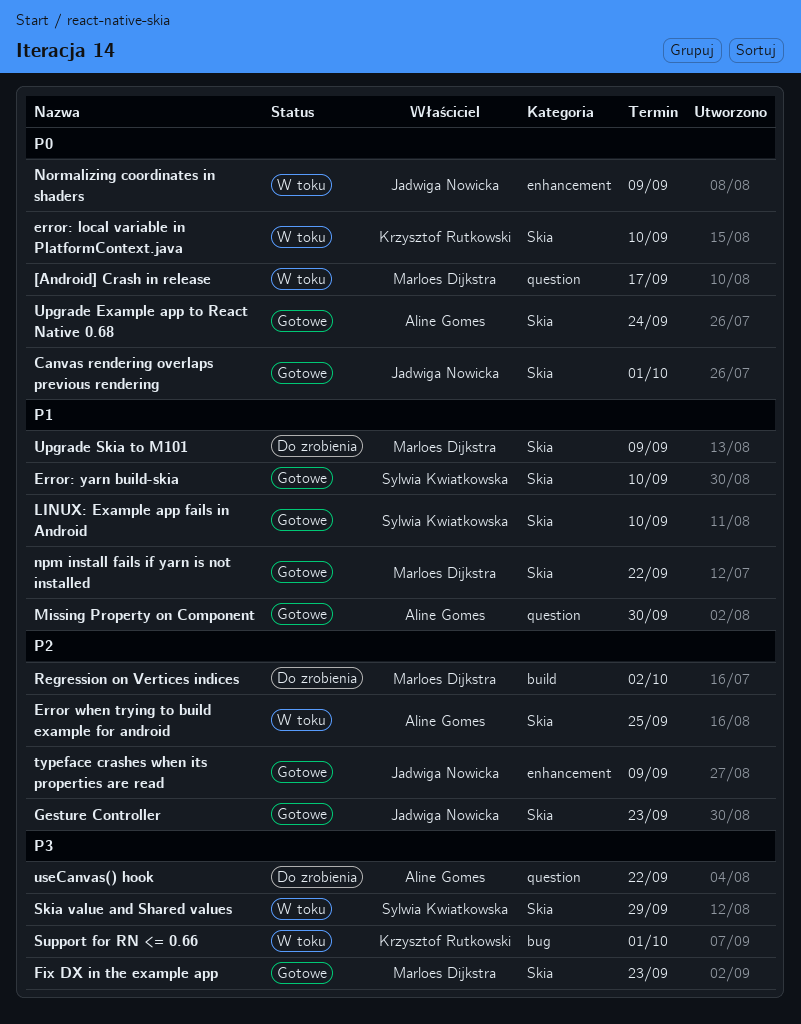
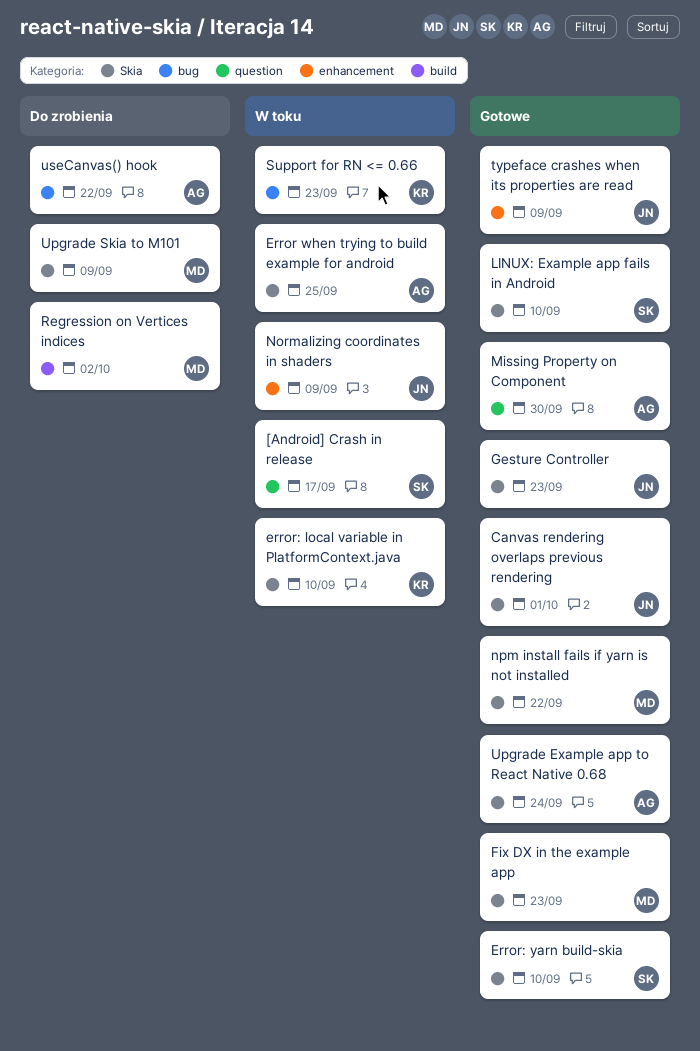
[Android] Crash in release, owner: Marloes Dijkstra -> Sylwia Kwiatkowska
Skia value and Shared values: present -> none
Support for RN <= 0.66, due: Oct 1 -> Sep 23
useCanvas() hook, label: question -> bug

